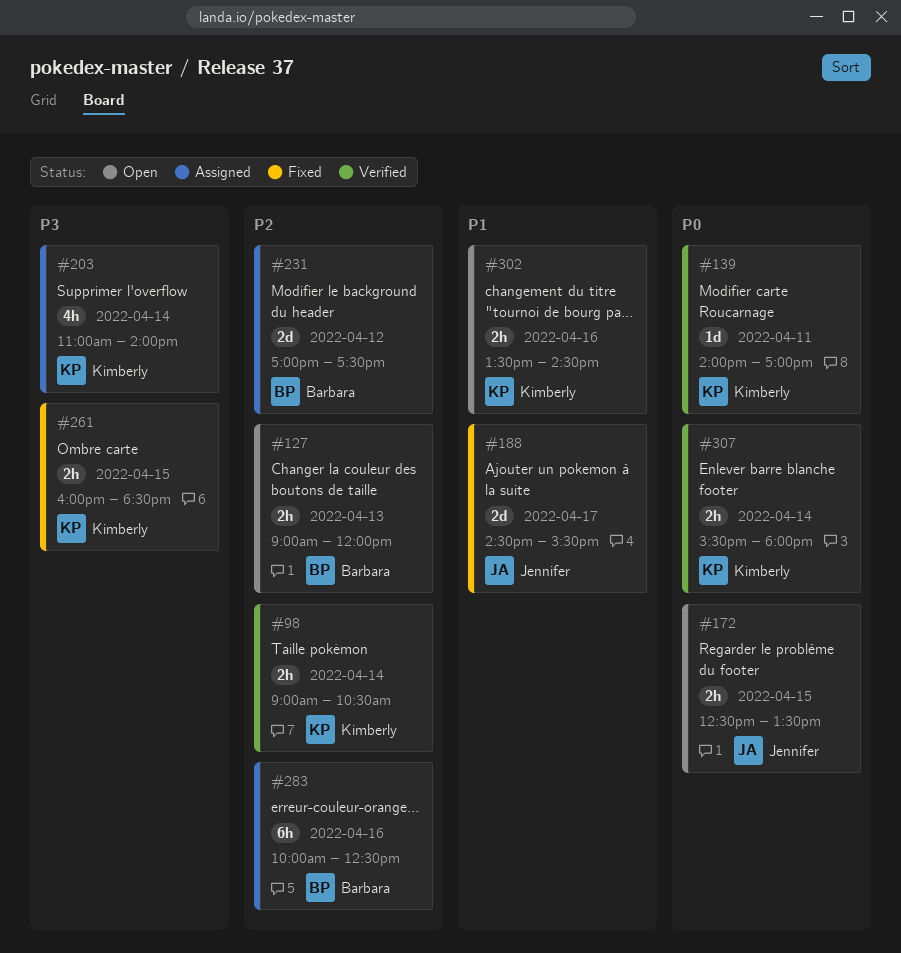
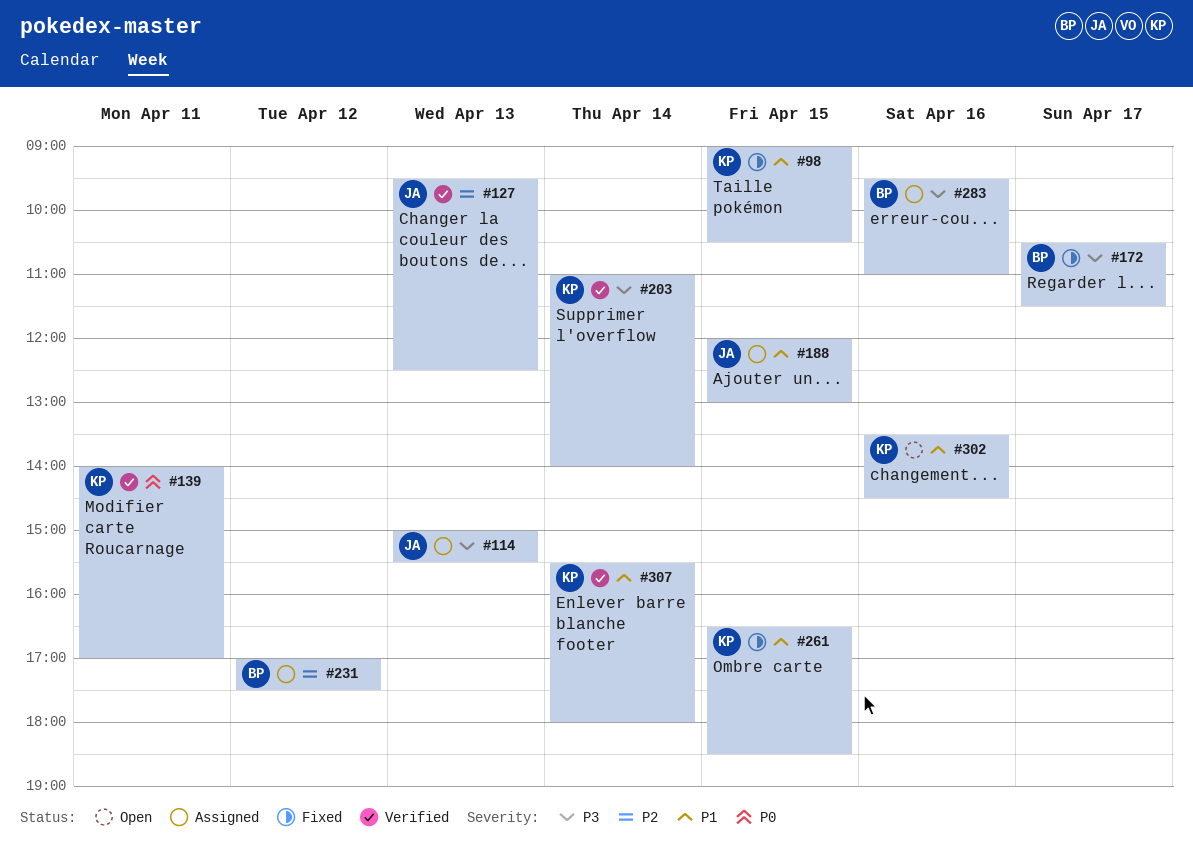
#98, status: Verified -> Fixed
#98, priority: P2 -> P1
#98, day: Apr 14 -> Apr 15
#114: none -> present
#127, status: Open -> Verified
#127, owner: Barbara -> Jennifer
#127, begins: 09:00 -> 09:30
#127, ends: 12:00 -> 12:30
#172, status: Open -> Fixed
#172, owner: Jennifer -> Barbara
#172, priority: P0 -> P3
#172, day: Apr 15 -> Apr 17
#172, begins: 12:30 -> 10:30
#172, ends: 13:30 -> 11:30
#188, status: Fixed -> Assigned
#188, day: Apr 17 -> Apr 15
#188, begins: 14:30 -> 12:00
#188, ends: 15:30 -> 13:00
#203, status: Assigned -> Verified
#261, priority: P3 -> P1
#261, begins: 16:00 -> 16:30
#283, priority: P2 -> P3
#283, begins: 10:00 -> 09:30
#283, ends: 12:30 -> 11:00
#307, priority: P0 -> P1

